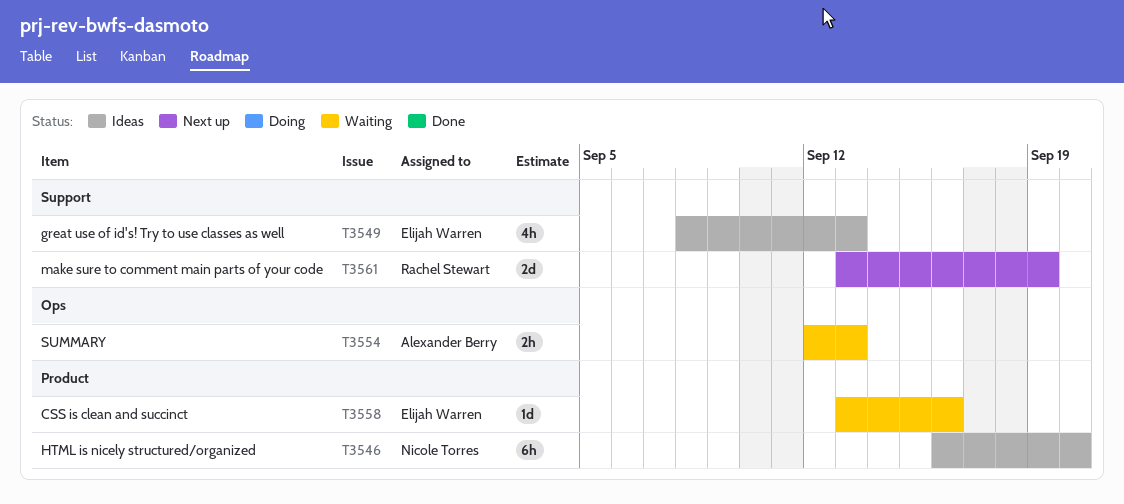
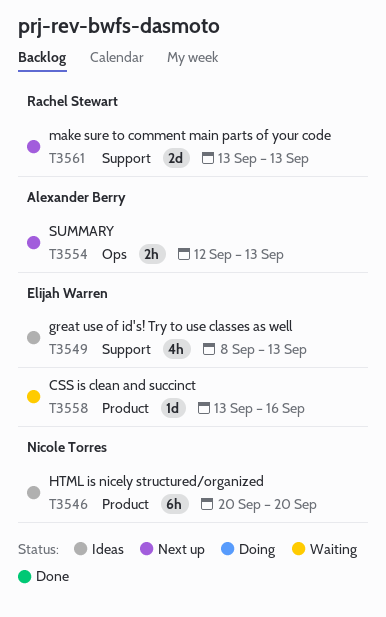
T3546, start: Sep 16 -> Sep 20
T3554, status: Waiting -> Next up
T3561, due: Sep 19 -> Sep 13

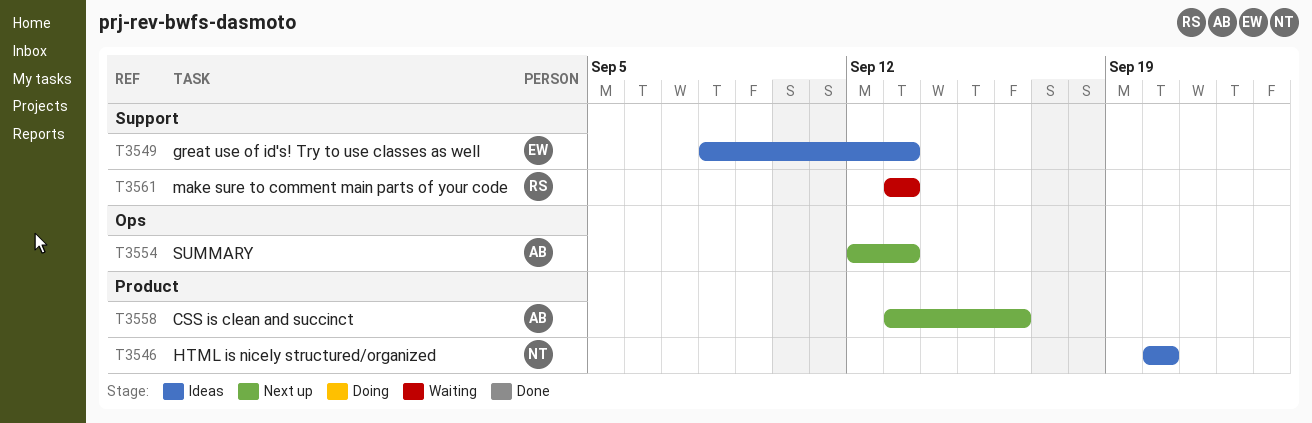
T3558, status: Waiting -> Next up
T3558, owner: Elijah Warren -> Alexander Berry
T3561, status: Next up -> Waiting

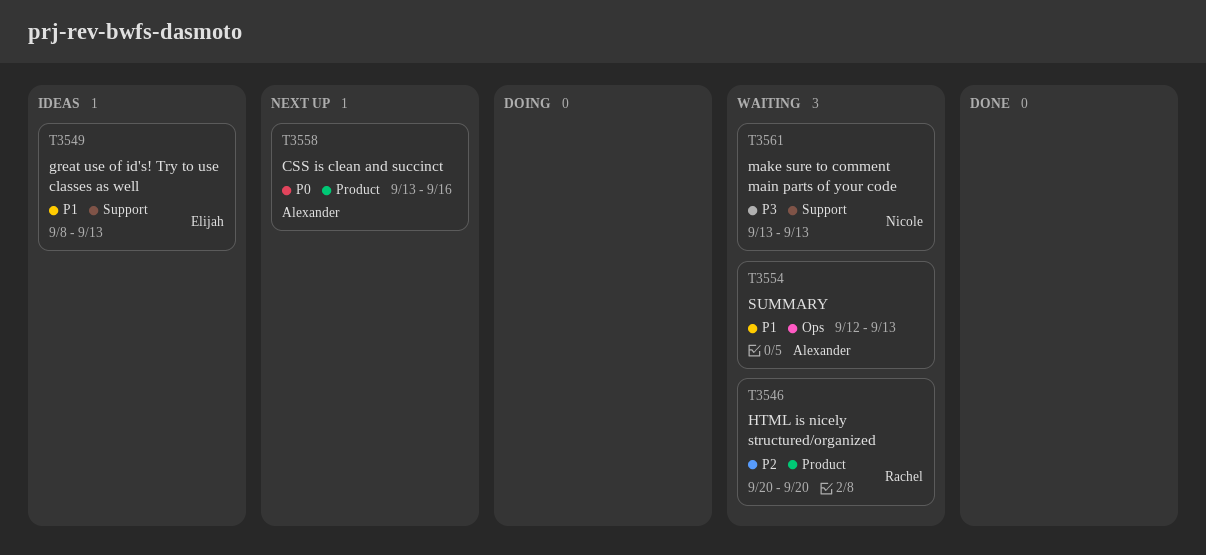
T3546, status: Ideas -> Waiting
T3546, owner: Nicole -> Rachel
T3554, status: Next up -> Waiting
T3561, owner: Rachel -> Nicole

